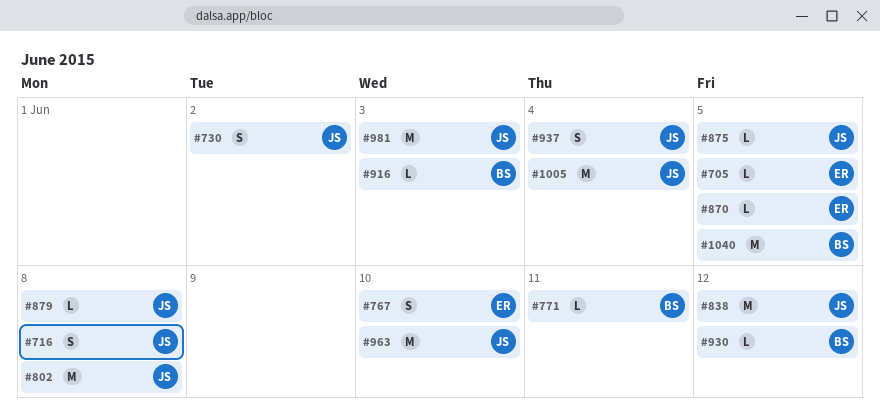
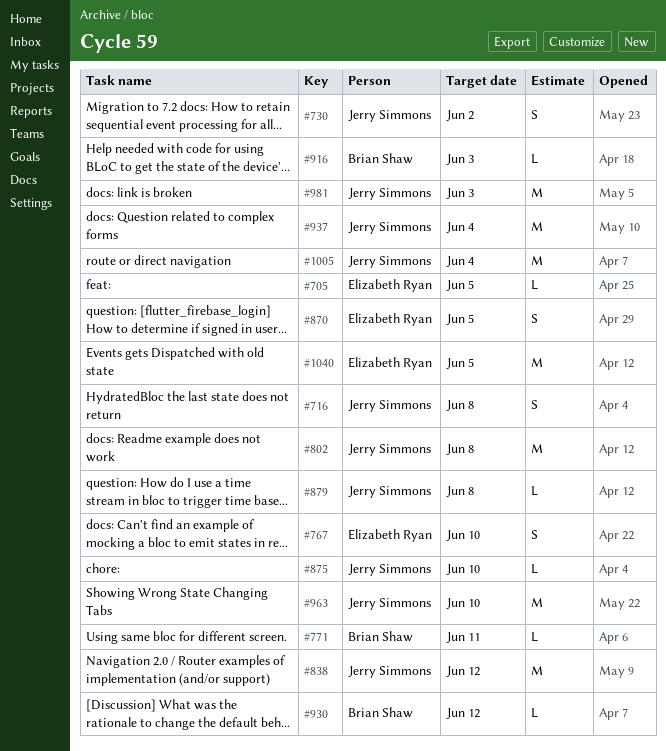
#870, estimate: L -> S
#875, due: Jun 5 -> Jun 10
#937, estimate: S -> M
#1040, owner: Brian Shaw -> Elizabeth Ryan

